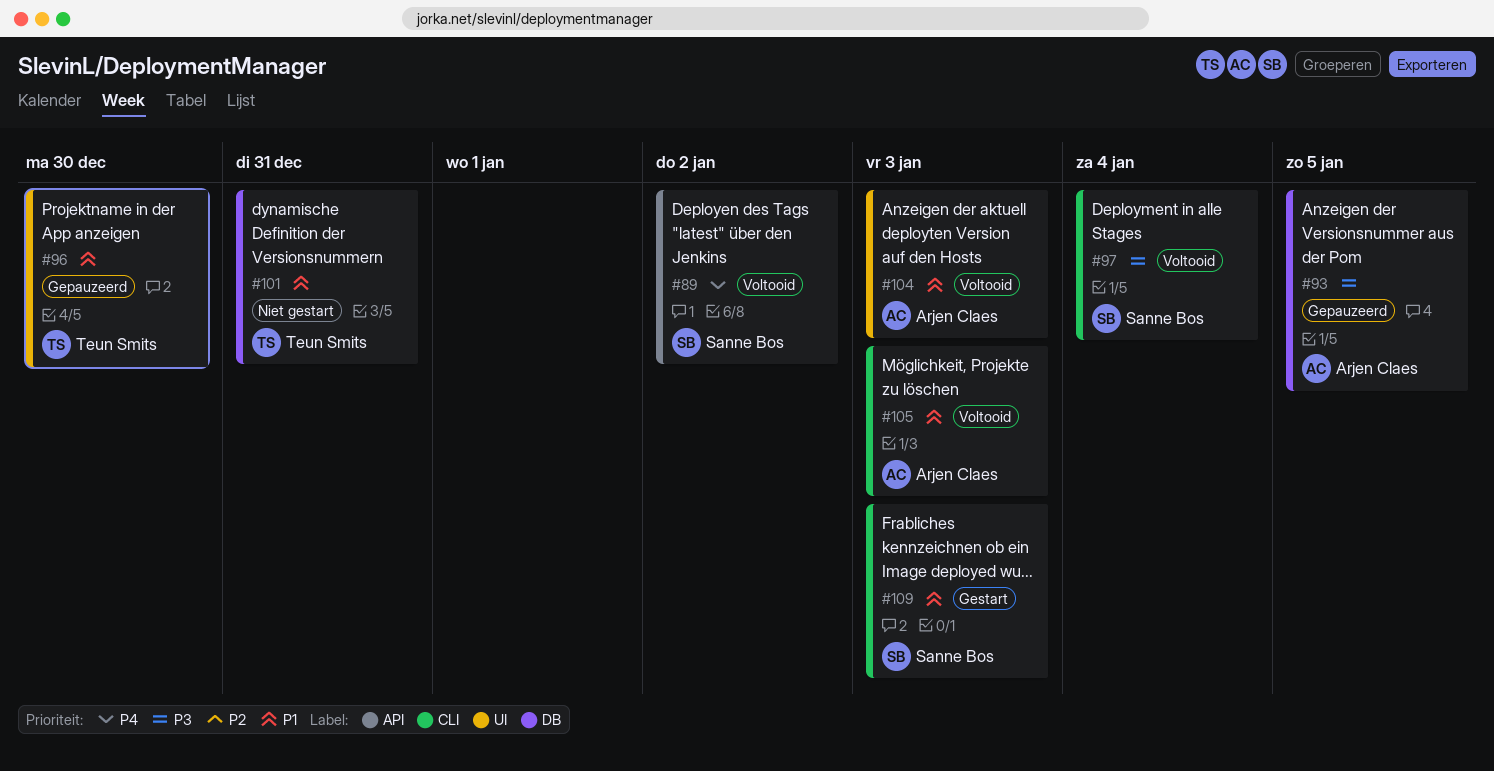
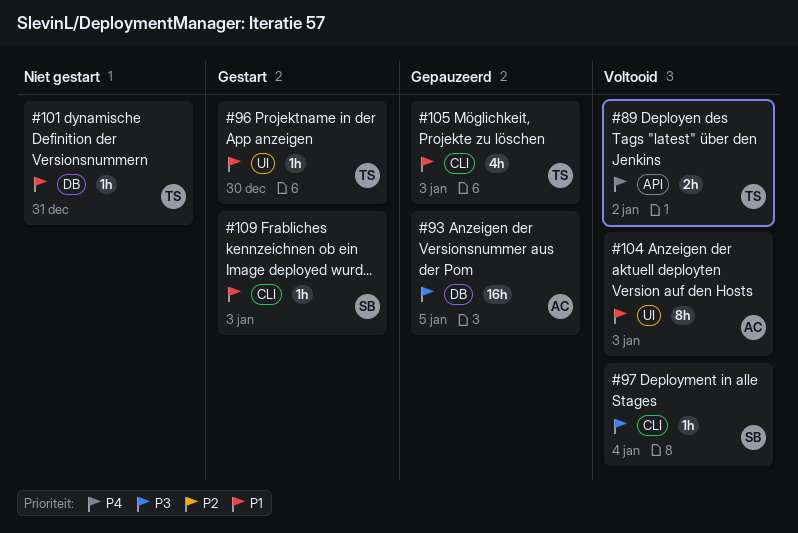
#89, owner: Sanne Bos -> Teun Smits
#96, status: Gepauzeerd -> Gestart
#105, status: Voltooid -> Gepauzeerd
#105, owner: Arjen Claes -> Teun Smits

